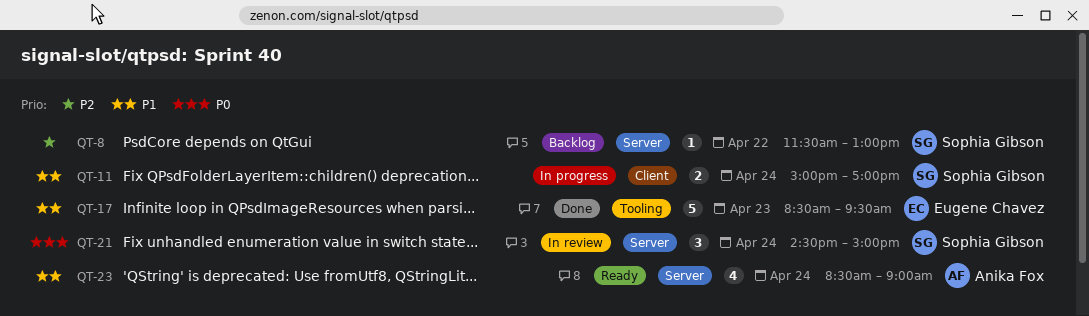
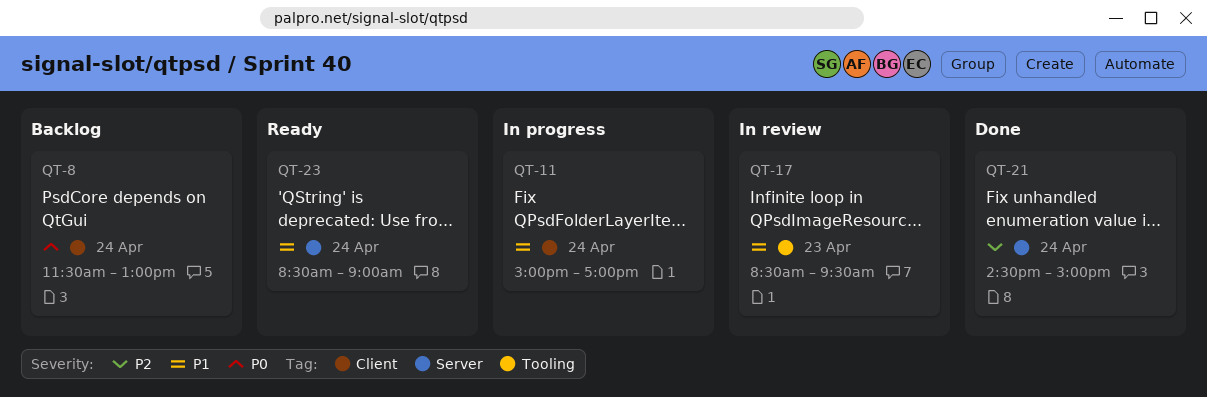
QT-8, priority: P2 -> P0
QT-8, label: Server -> Client
QT-8, day: Apr 22 -> Apr 24
QT-17, status: Done -> In review
QT-21, status: In review -> Done
QT-21, priority: P0 -> P2

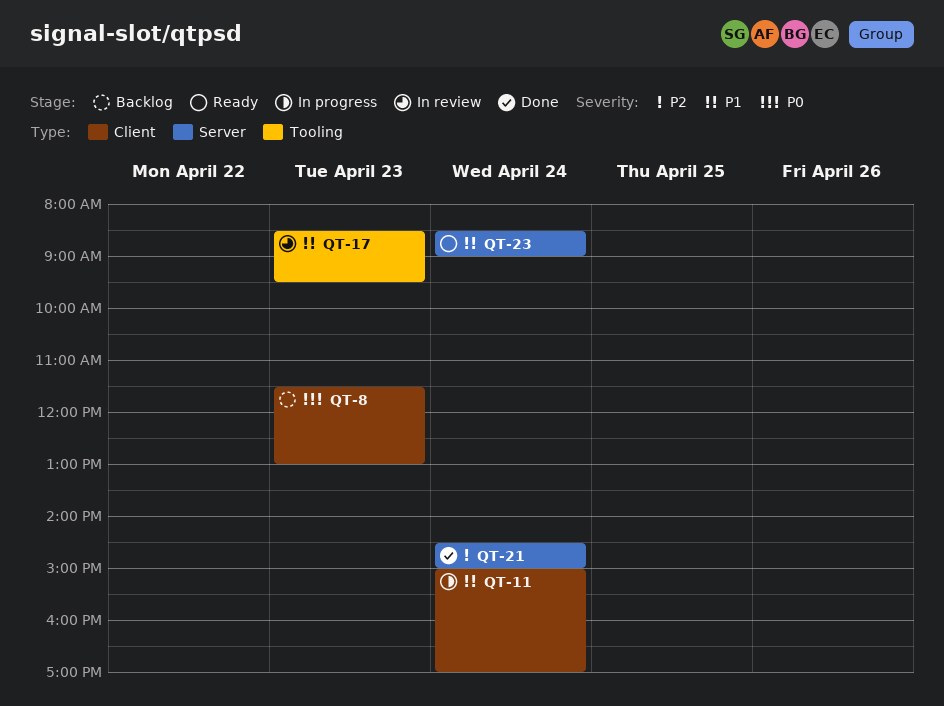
QT-8, day: Apr 24 -> Apr 23

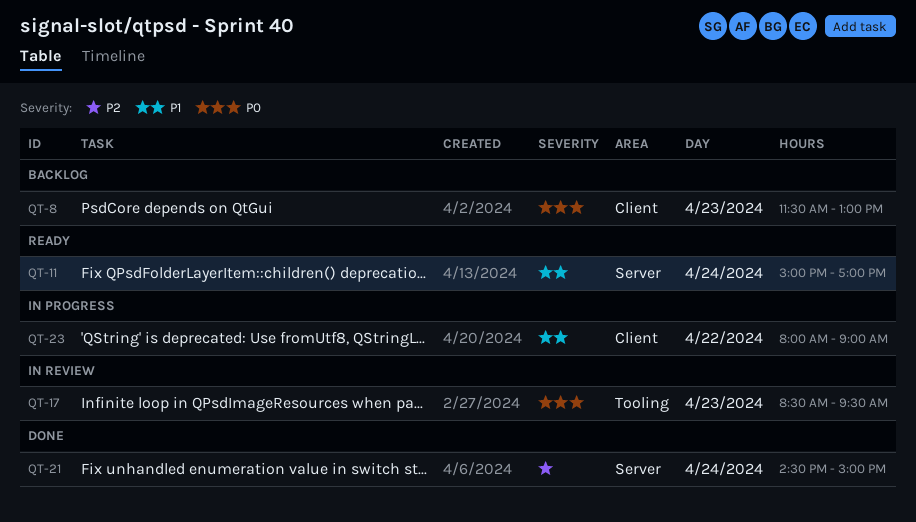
QT-11, status: In progress -> Ready
QT-11, label: Client -> Server
QT-17, priority: P1 -> P0
QT-23, status: Ready -> In progress
QT-23, label: Server -> Client
QT-23, day: Apr 24 -> Apr 22
QT-23, begins: 08:30 -> 08:00

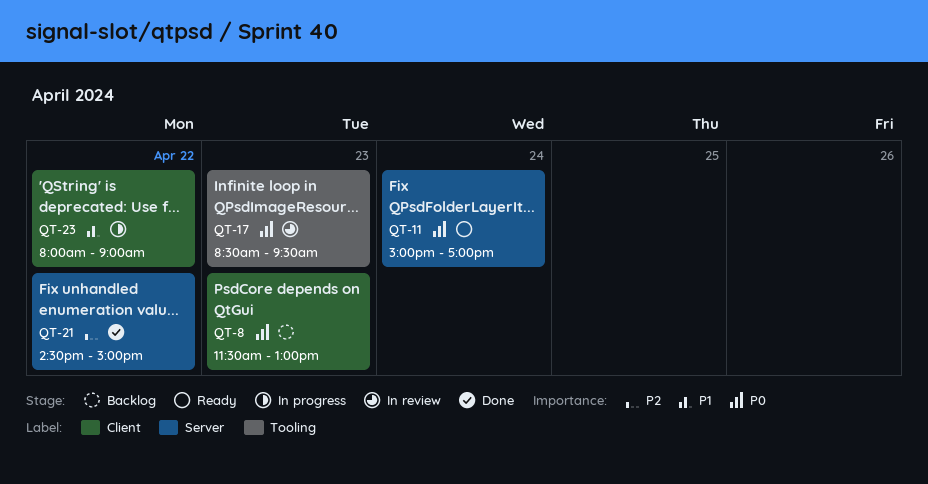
QT-11, priority: P1 -> P0
QT-21, day: Apr 24 -> Apr 22

